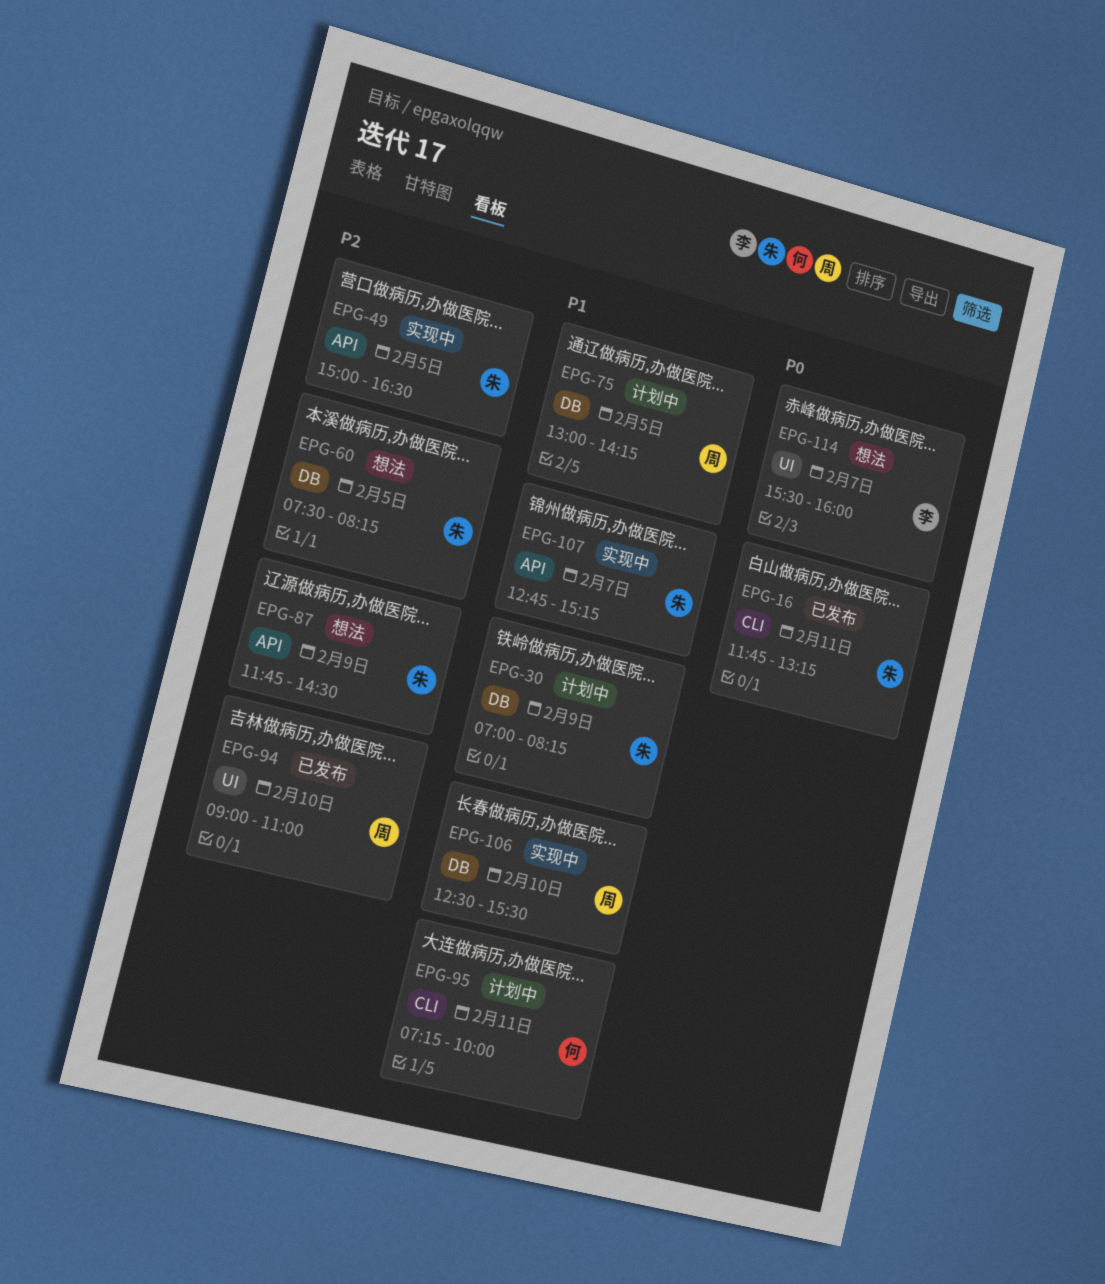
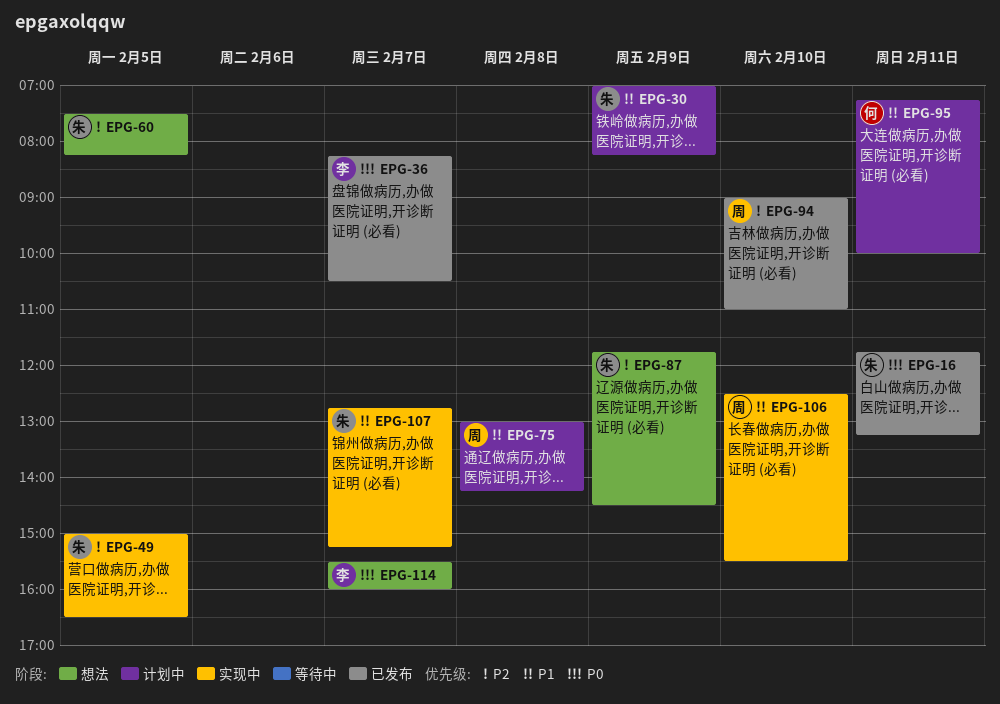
EPG-36: none -> present
EPG-75, day: Feb 5 -> Feb 8

